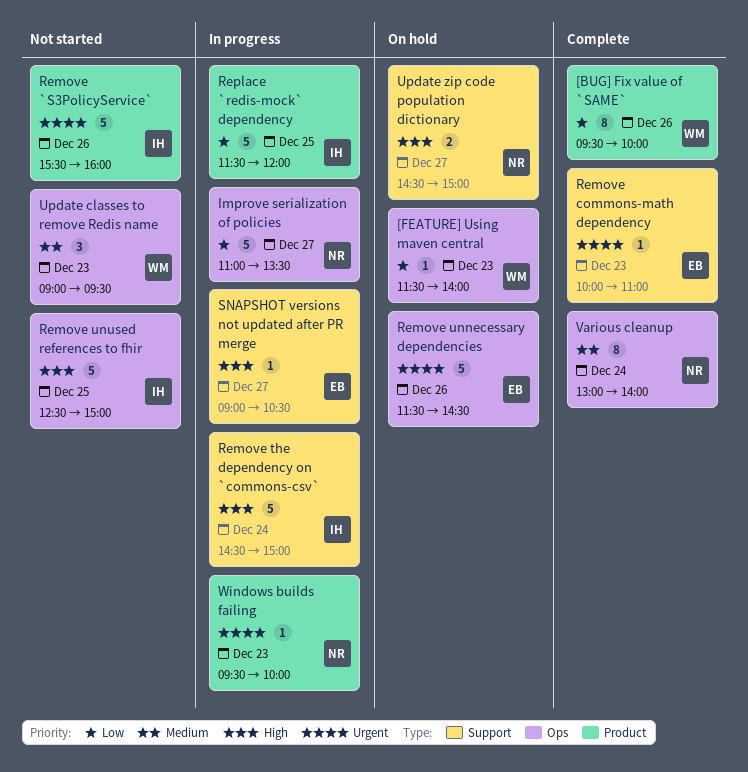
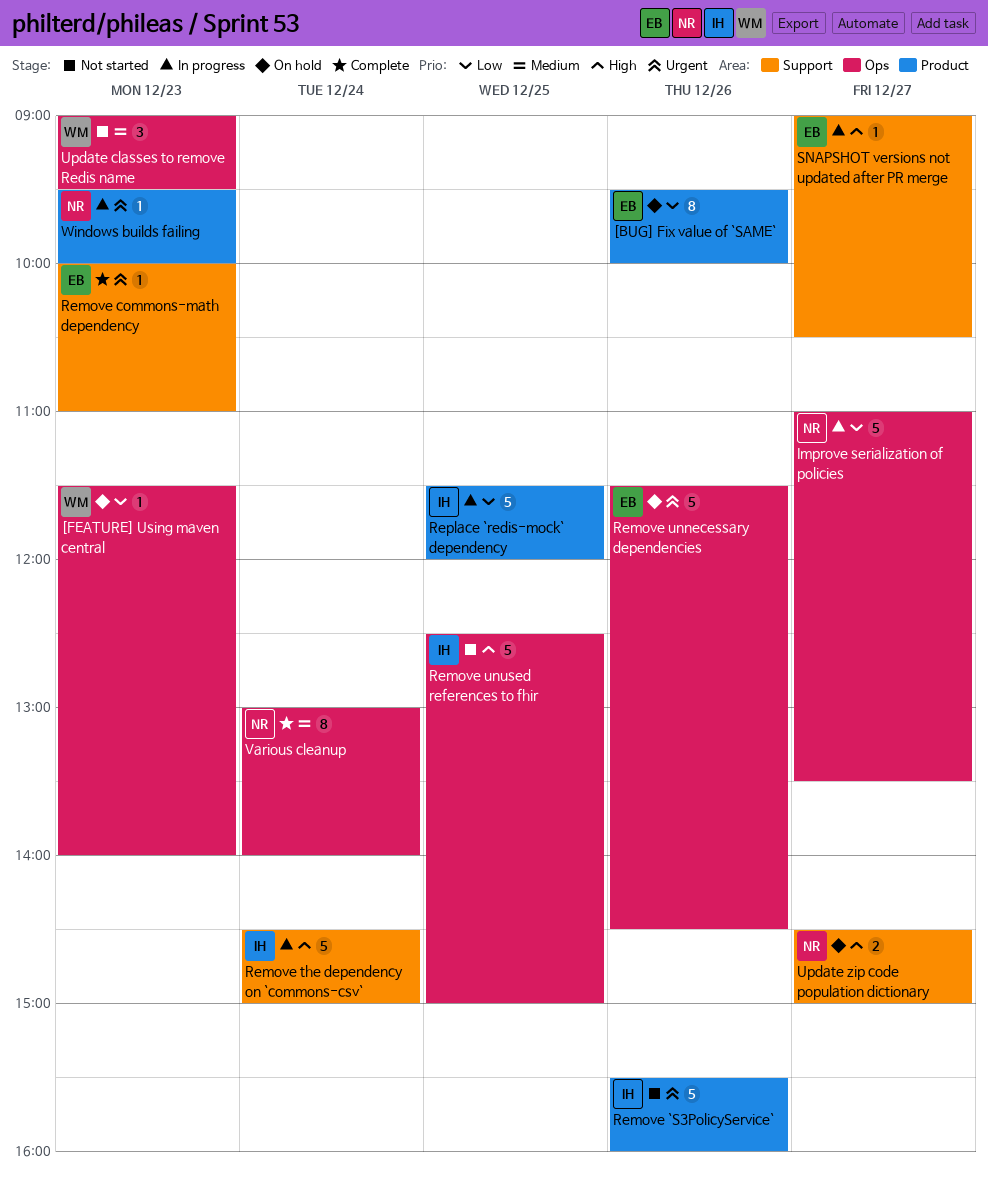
[BUG] Fix value of `SAME`, status: Complete -> On hold
[BUG] Fix value of `SAME`, owner: WM -> EB

